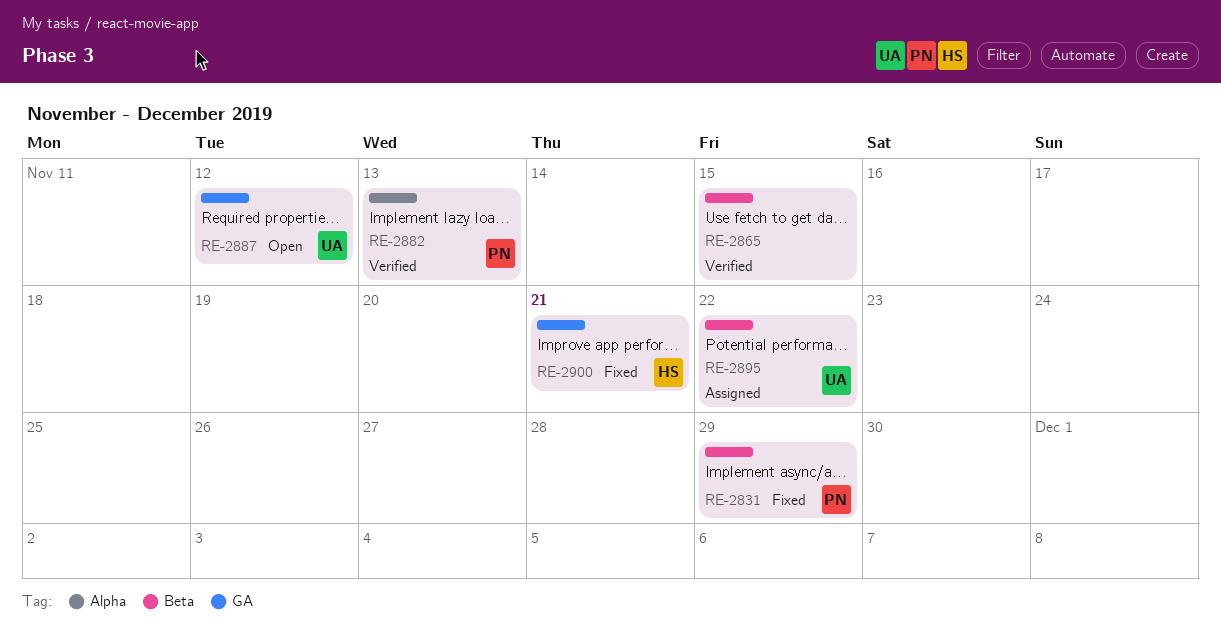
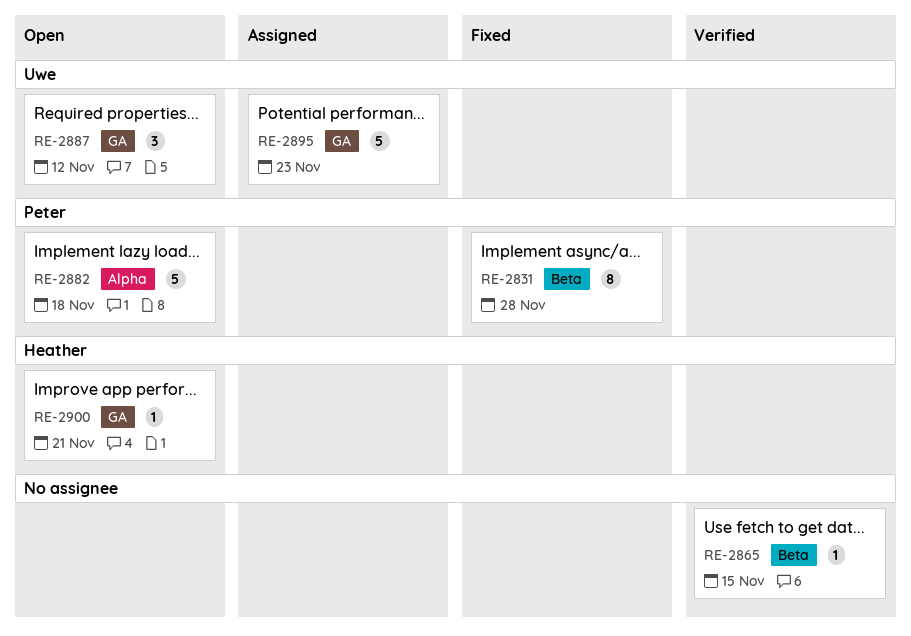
RE-2831, due: Nov 29 -> Nov 28
RE-2882, status: Verified -> Open
RE-2882, due: Nov 13 -> Nov 18
RE-2895, label: Beta -> GA
RE-2895, due: Nov 22 -> Nov 23
RE-2900, status: Fixed -> Open

